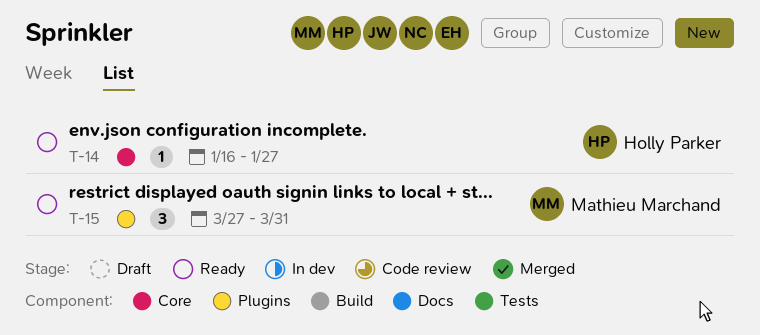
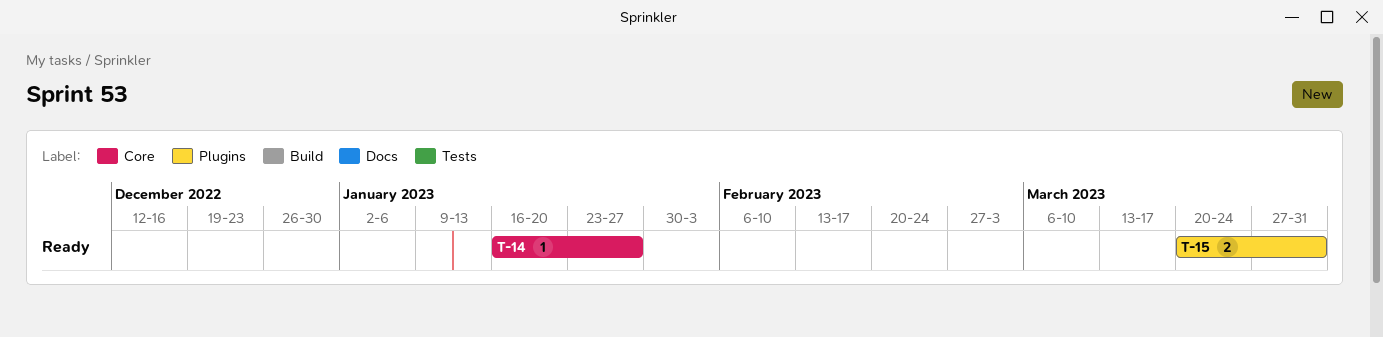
T-15, estimate: 3 -> 2
T-15, start: Mar 27 -> Mar 20

